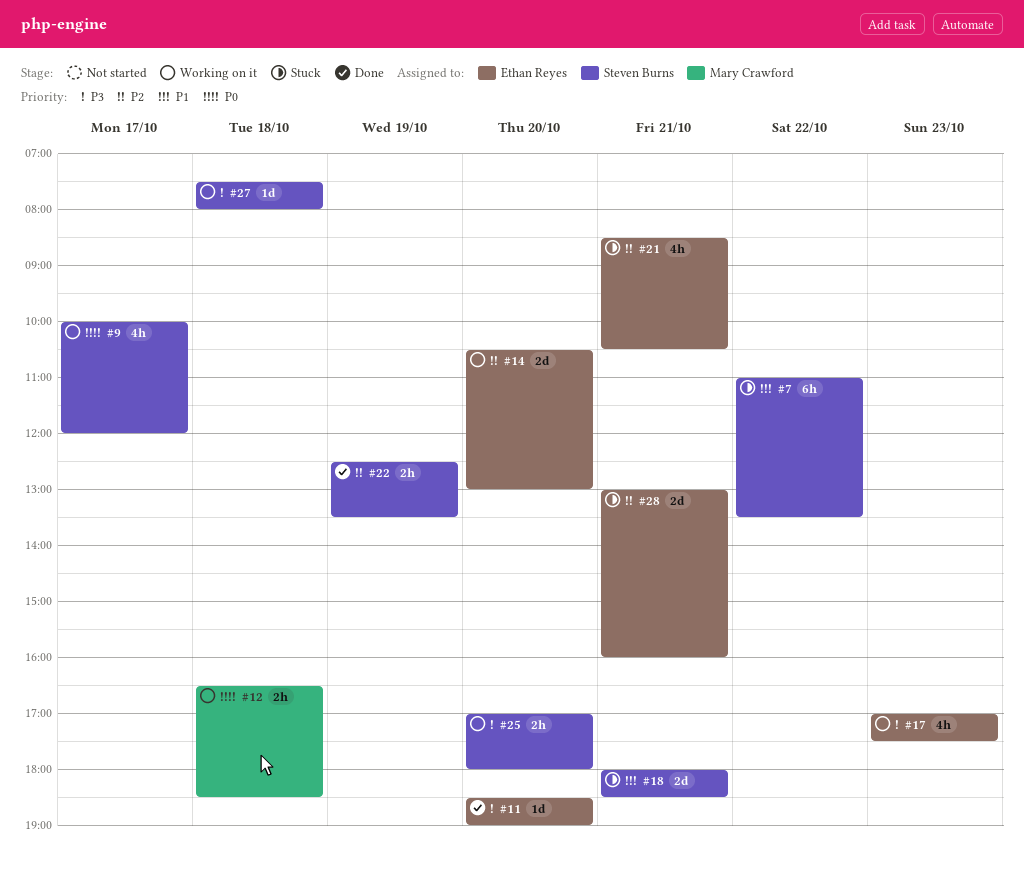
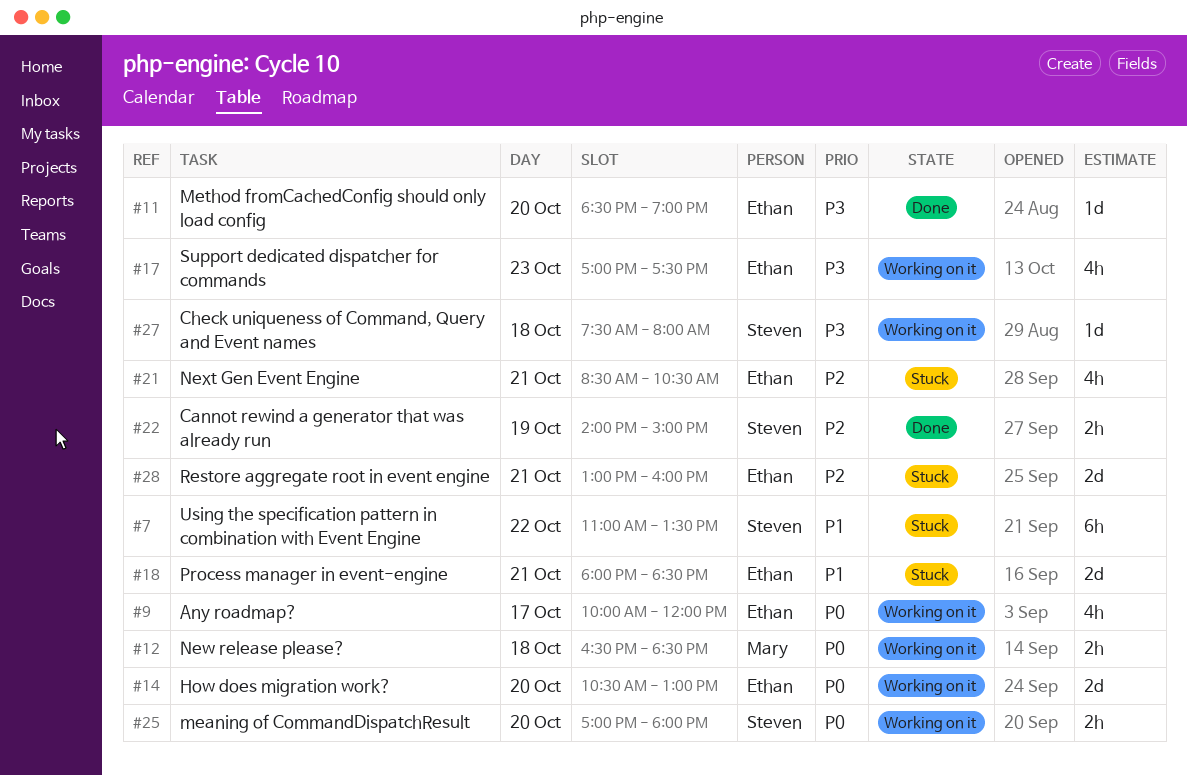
#9, owner: Steven Burns -> Ethan Reyes
#14, priority: P2 -> P0
#18, owner: Steven Burns -> Ethan Reyes
#22, begins: 12:30 -> 14:00
#22, ends: 13:30 -> 15:00
#25, priority: P3 -> P0

